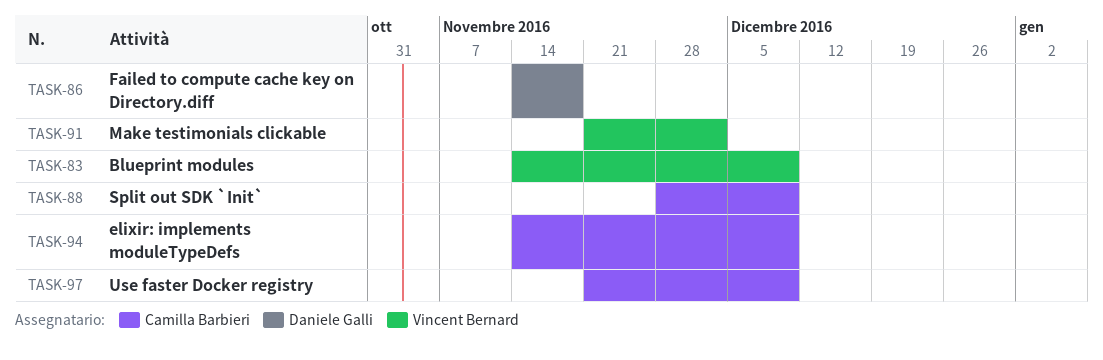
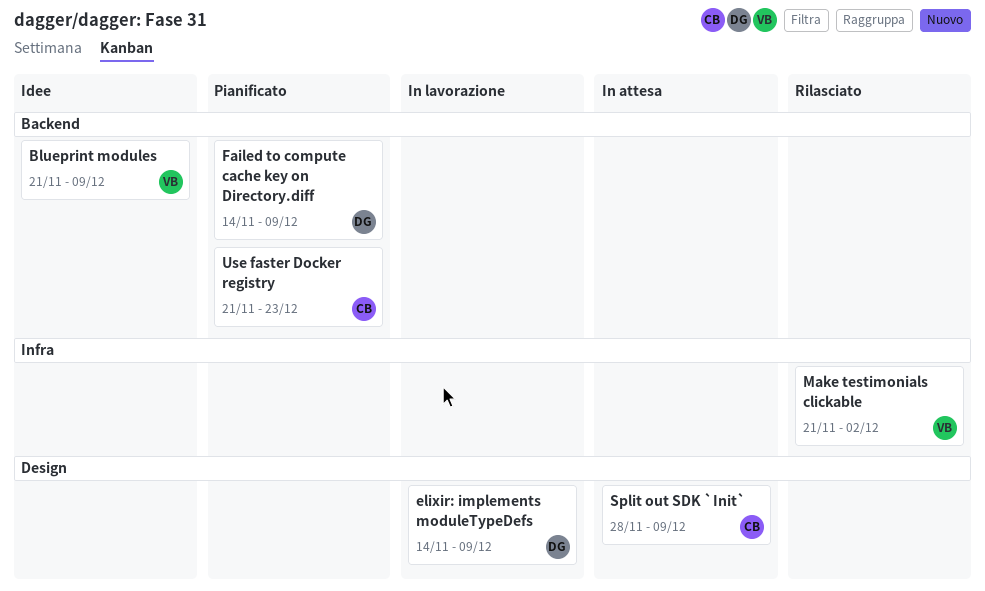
Blueprint modules, start: Nov 14 -> Nov 21
elixir: implements moduleTypeDefs, owner: Camilla Barbieri -> Daniele Galli
Failed to compute cache key on Directory.diff, due: Nov 18 -> Dec 9
Use faster Docker registry, due: Dec 9 -> Dec 23

